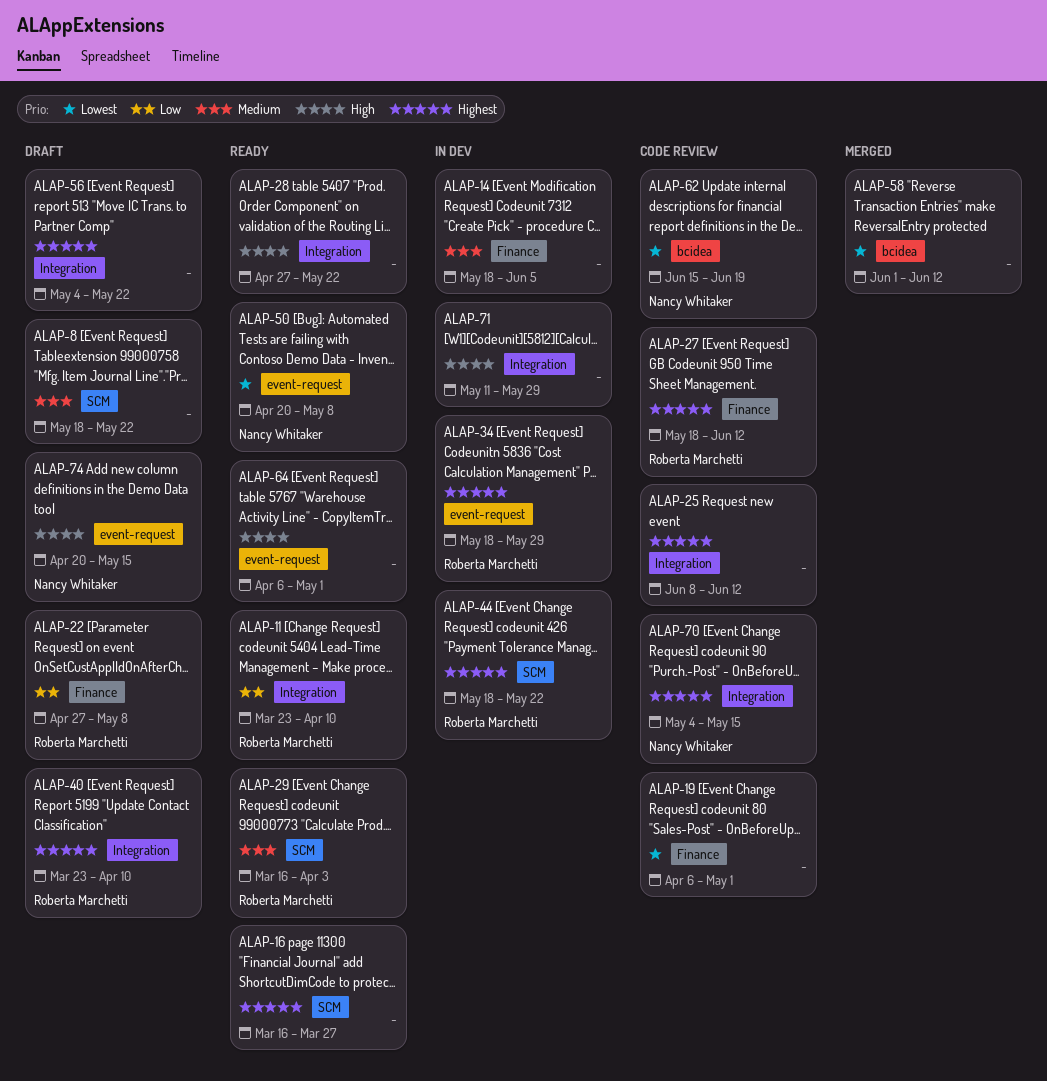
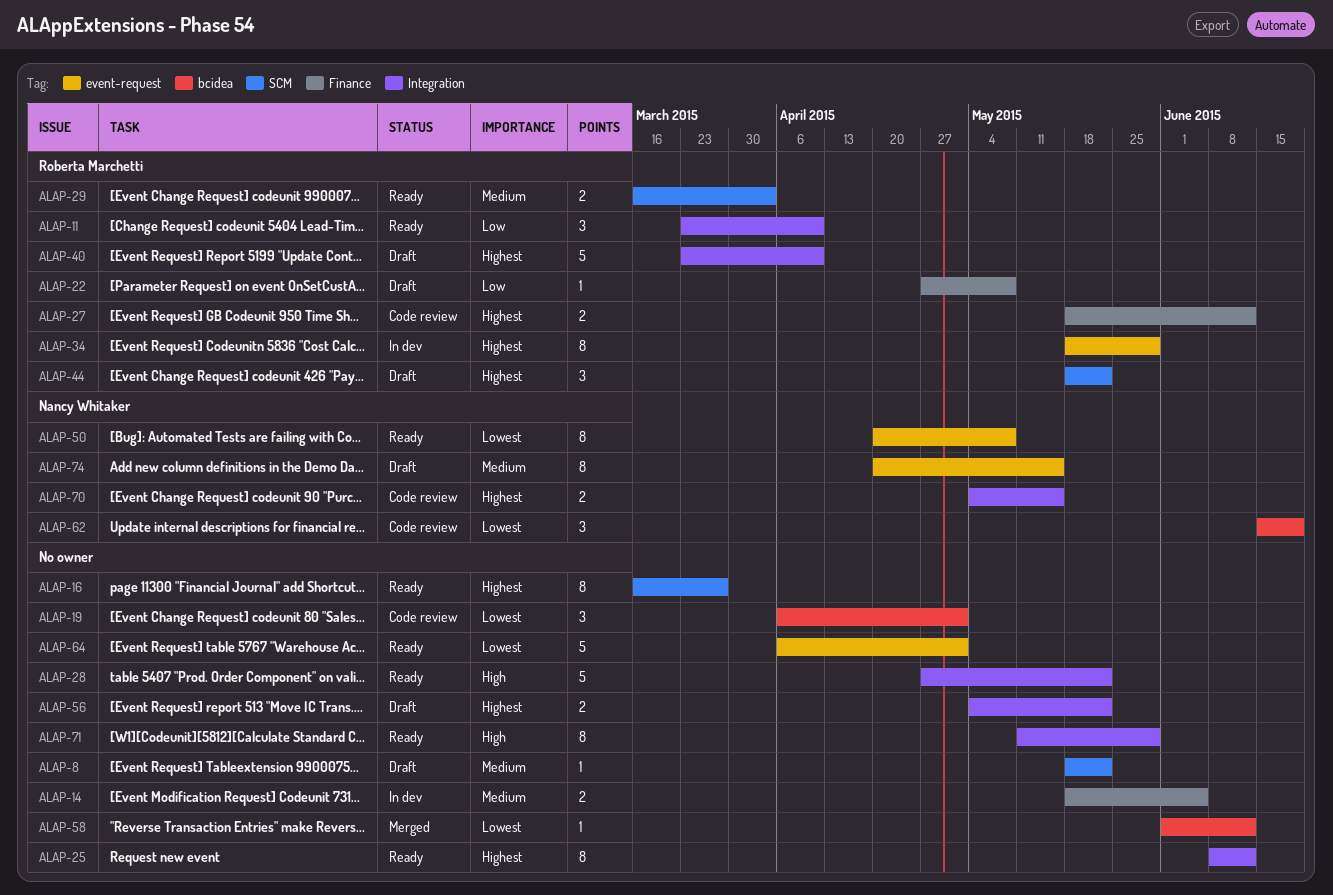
ALAP-19, label: Finance -> bcidea
ALAP-25, status: Code review -> Ready
ALAP-44, status: In dev -> Draft
ALAP-64, priority: High -> Lowest
ALAP-71, status: In dev -> Ready
ALAP-74, priority: High -> Medium

